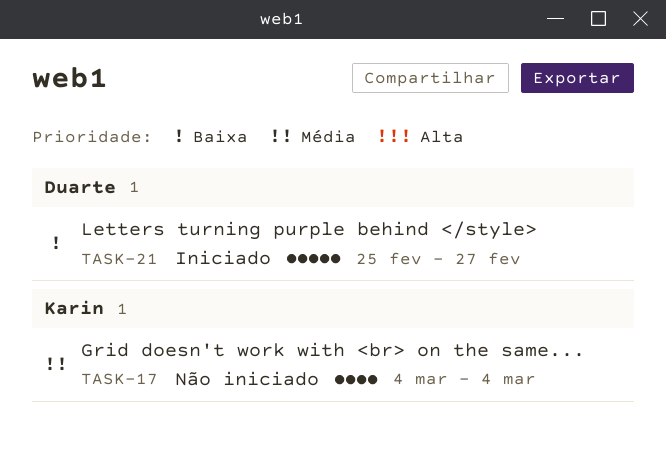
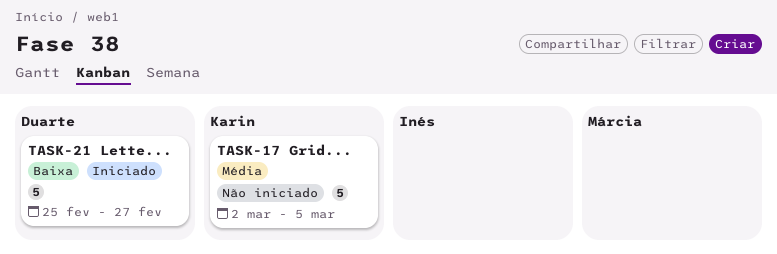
TASK-17, estimate: 4 -> 5
TASK-17, start: Mar 4 -> Mar 2
TASK-17, due: Mar 4 -> Mar 5

